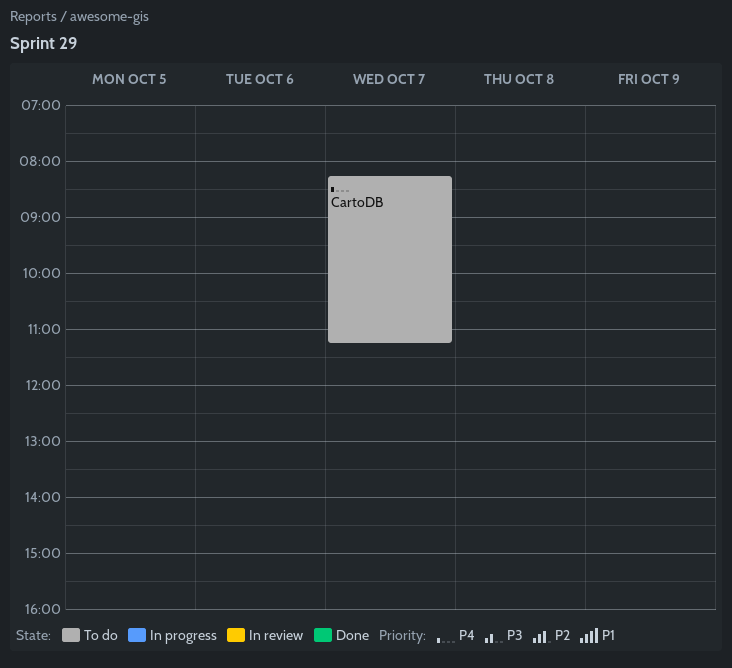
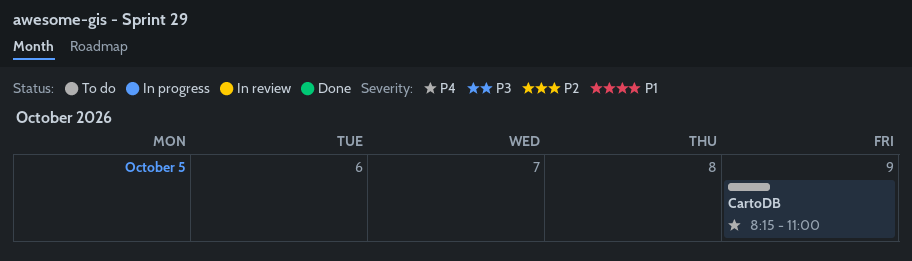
CartoDB, day: Oct 7 -> Oct 9
CartoDB, ends: 11:15 -> 11:00

